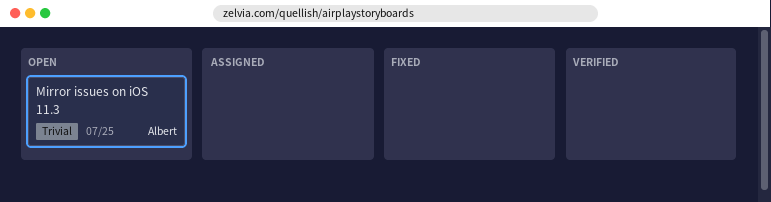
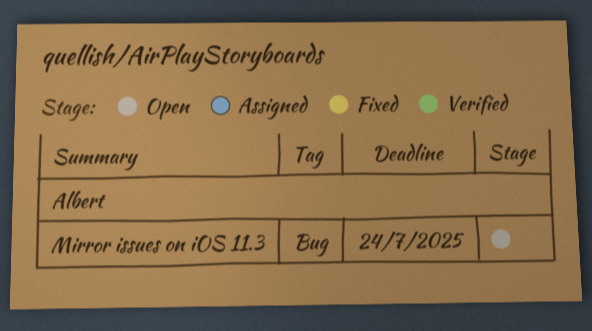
Mirror issues on iOS 11.3, due: Jul 25 -> Jul 24

